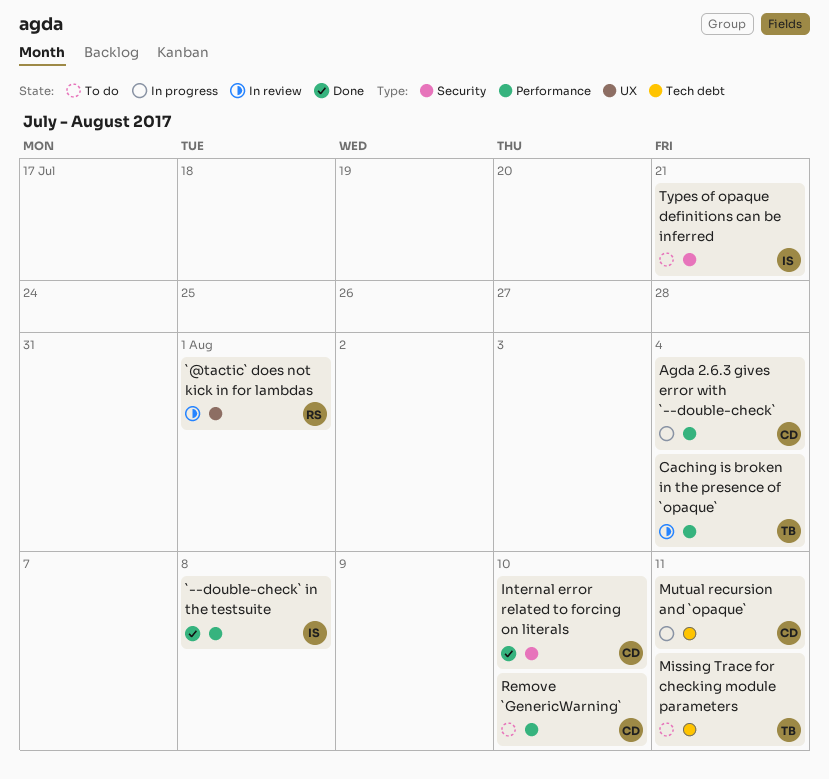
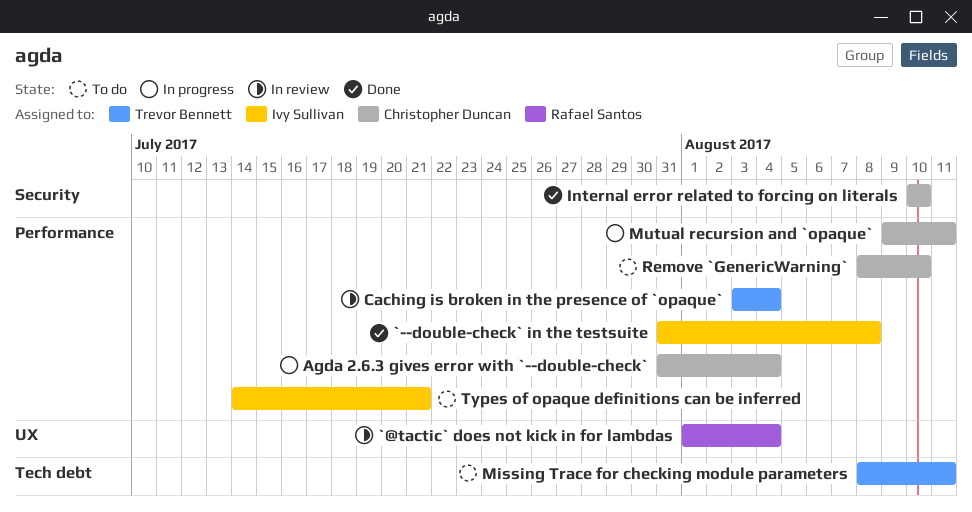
`@tactic` does not kick in for lambdas, due: Aug 1 -> Aug 4
Mutual recursion and `opaque`, label: Tech debt -> Performance
Types of opaque definitions can be inferred, label: Security -> Performance

